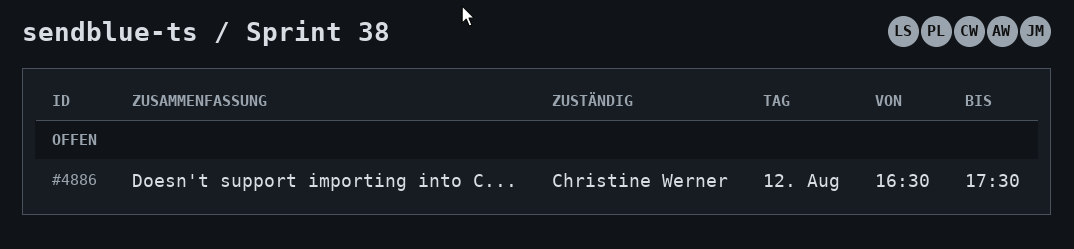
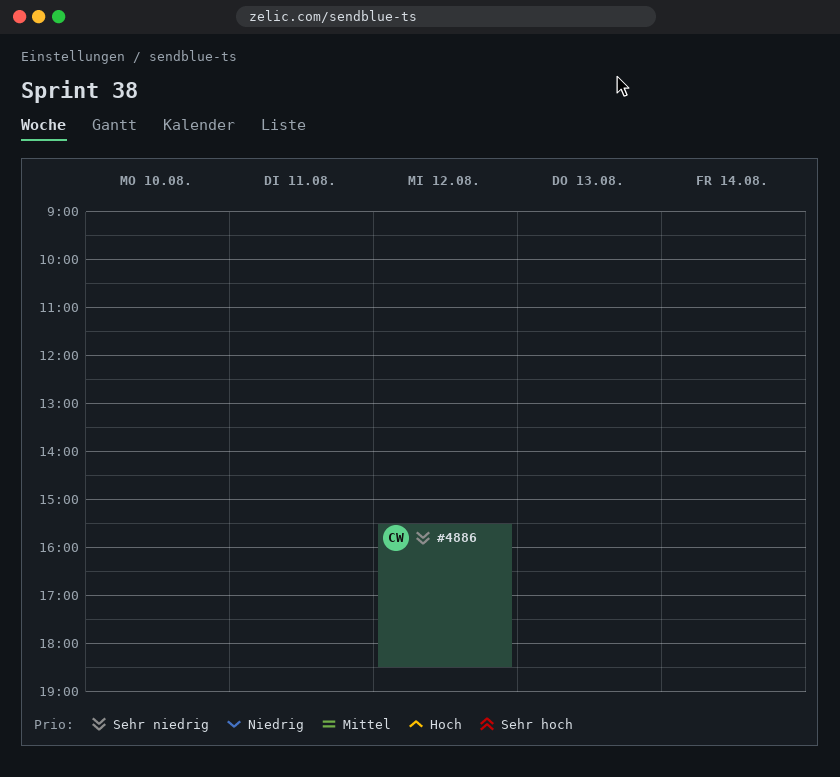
#4886, begins: 16:30 -> 15:30
#4886, ends: 17:30 -> 18:30

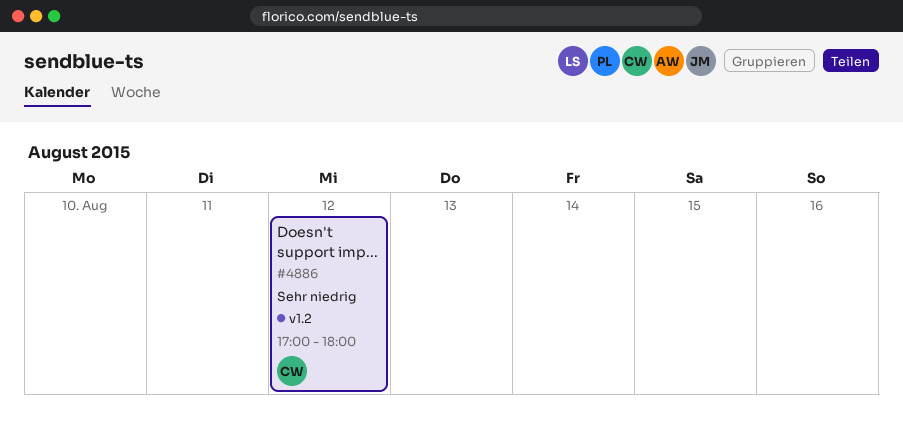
#4886, begins: 15:30 -> 17:00
#4886, ends: 18:30 -> 18:00

